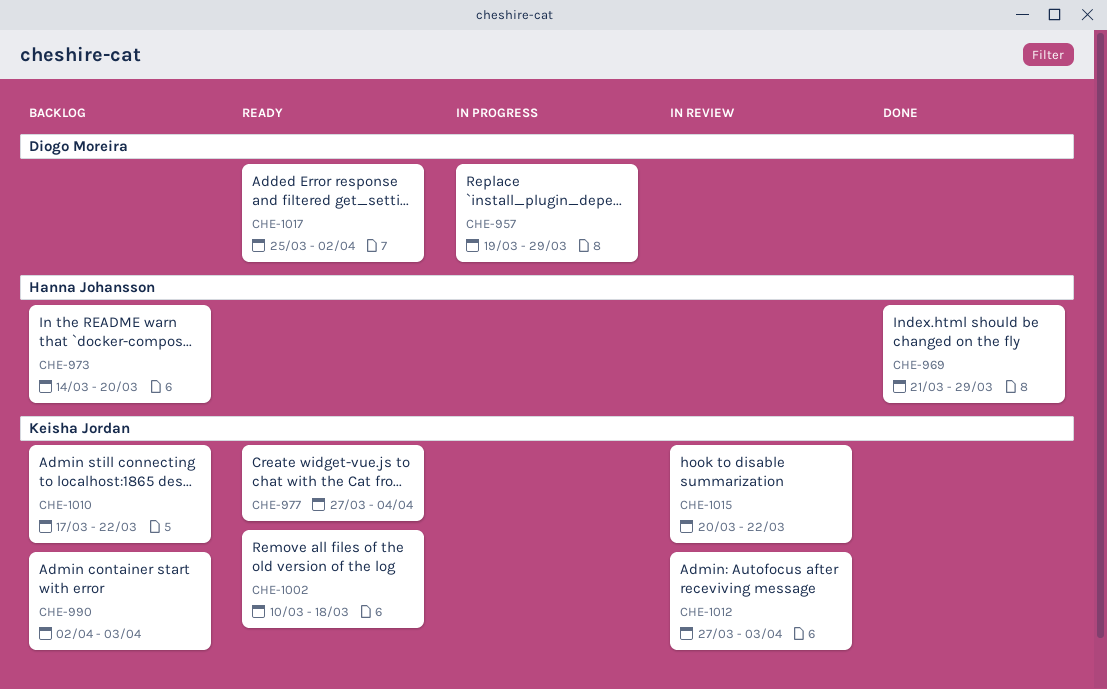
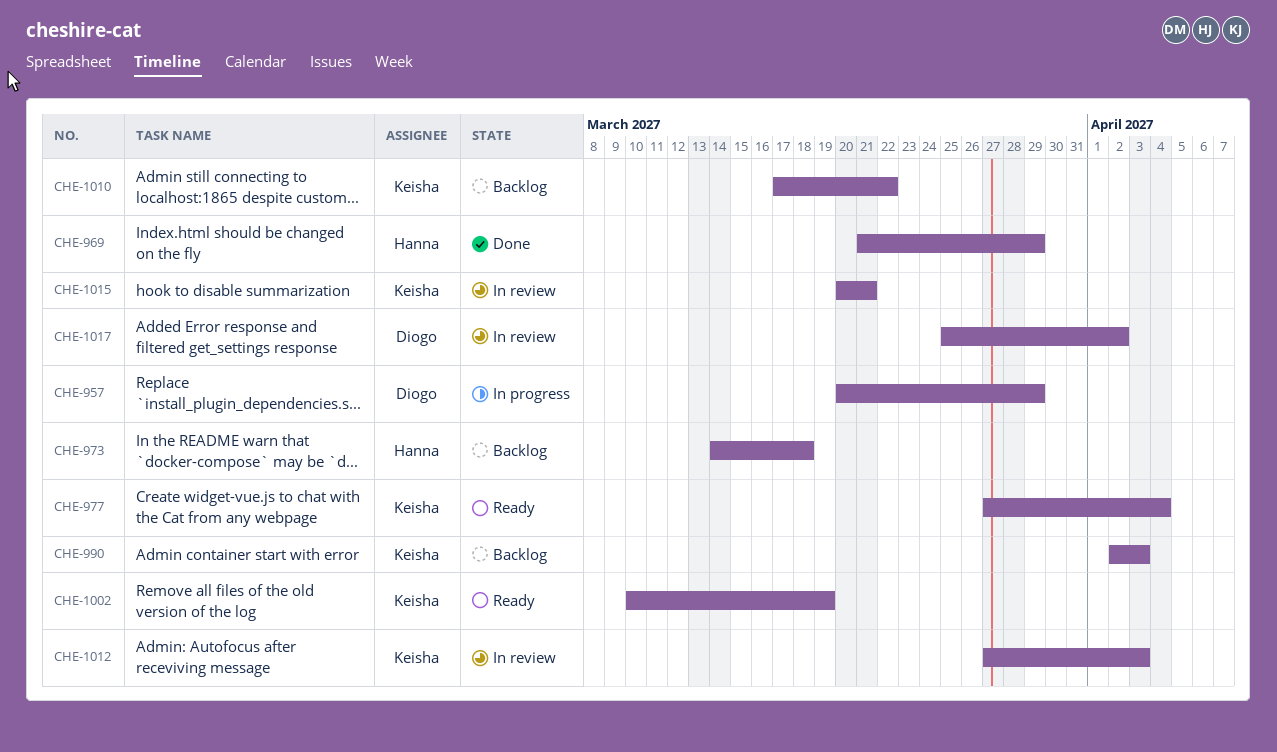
CHE-957, start: Mar 19 -> Mar 20
CHE-973, due: Mar 20 -> Mar 18
CHE-1002, due: Mar 18 -> Mar 19
CHE-1015, due: Mar 22 -> Mar 21
CHE-1017, status: Ready -> In review

